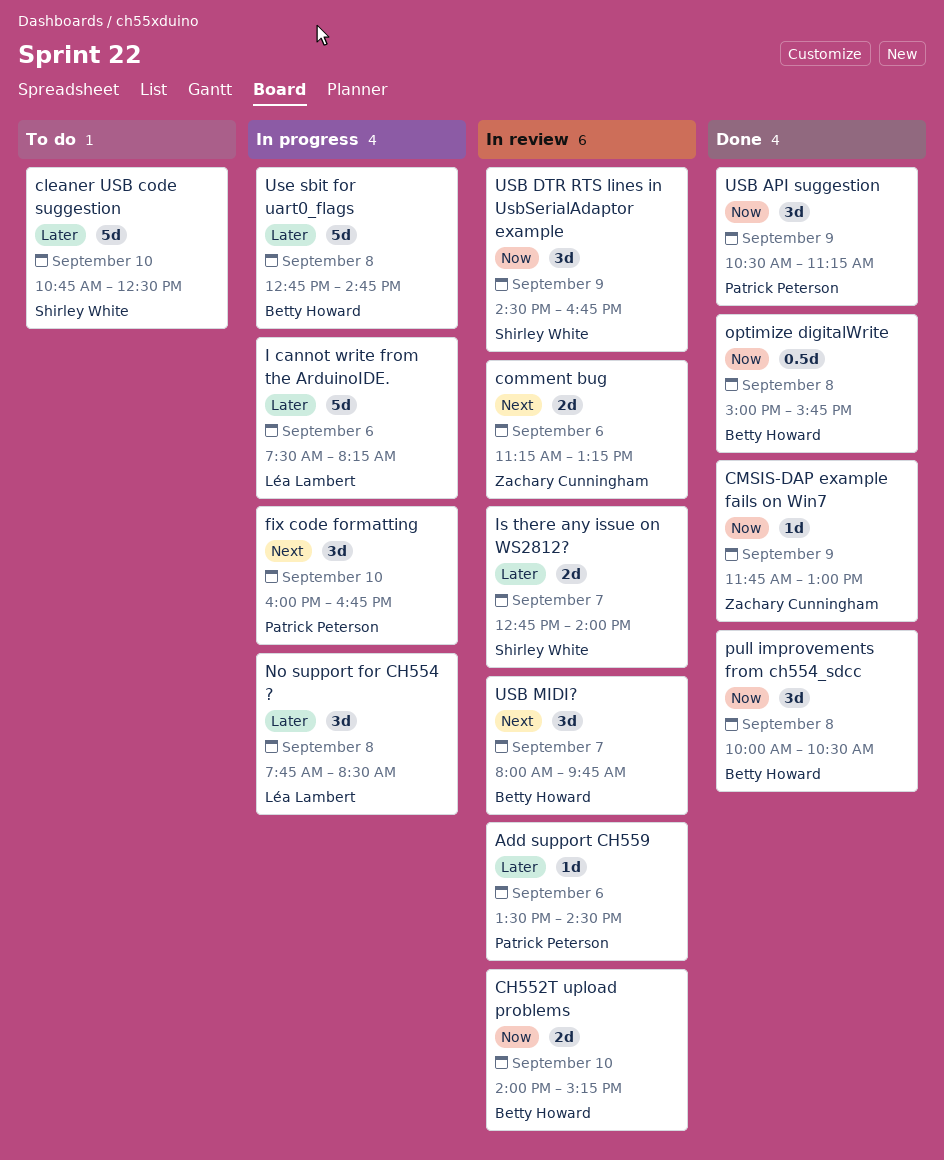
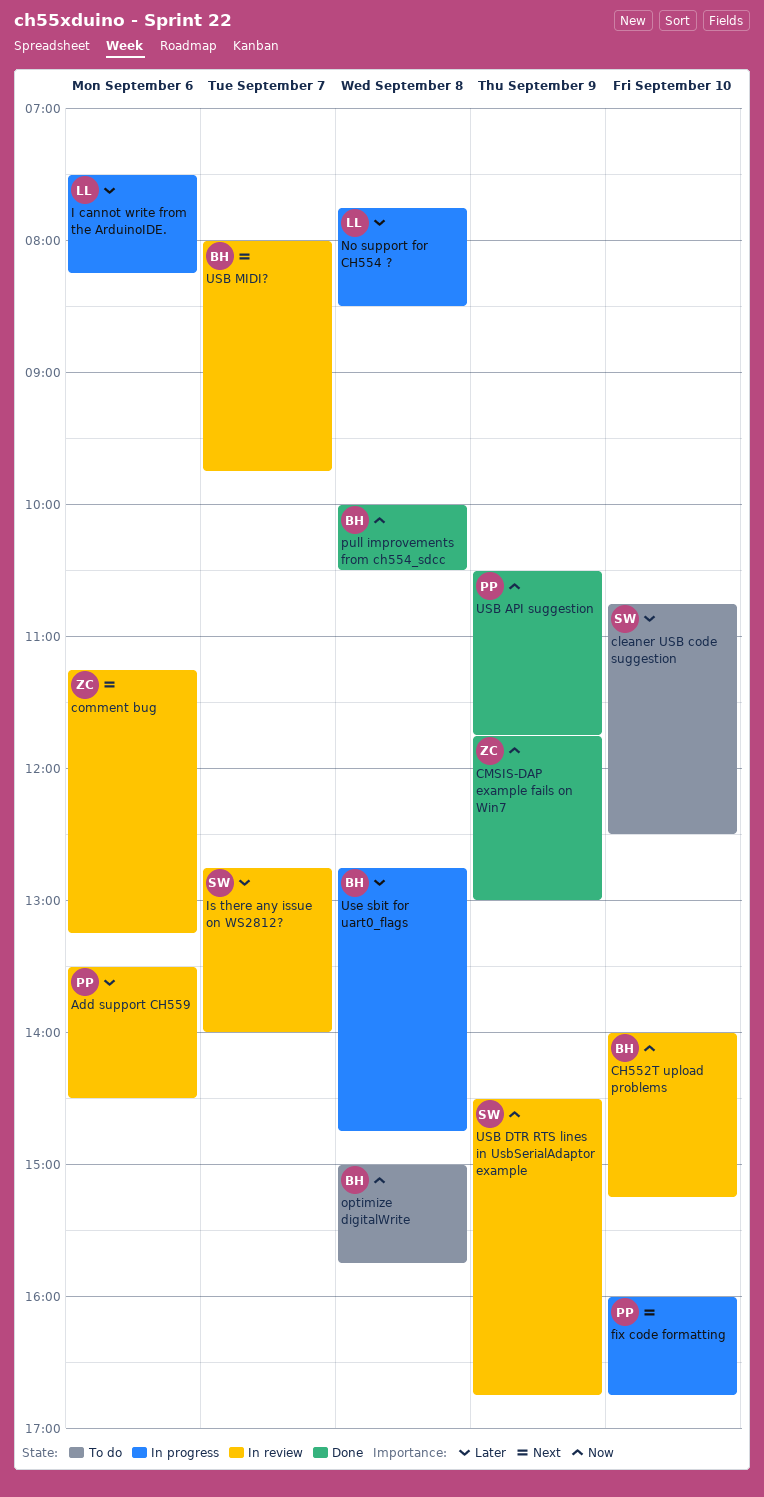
optimize digitalWrite, status: Done -> To do
USB API suggestion, ends: 11:15 -> 11:45

